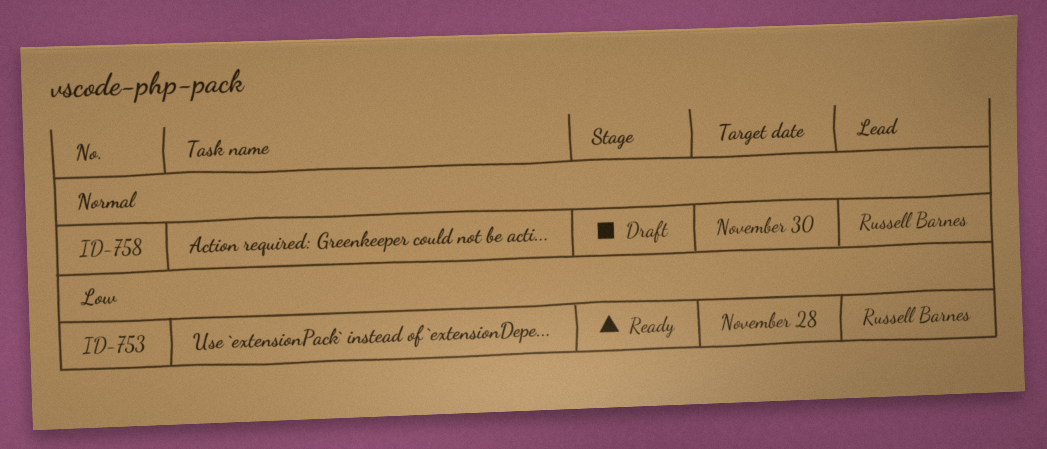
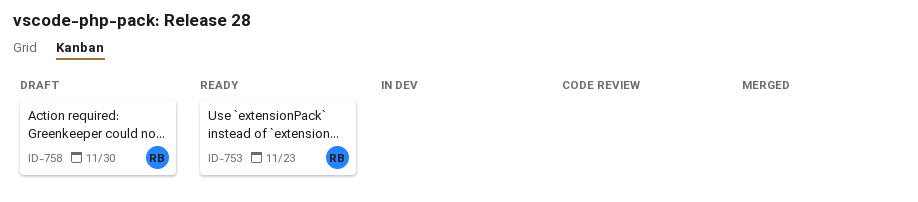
ID-753, due: Nov 28 -> Nov 23

